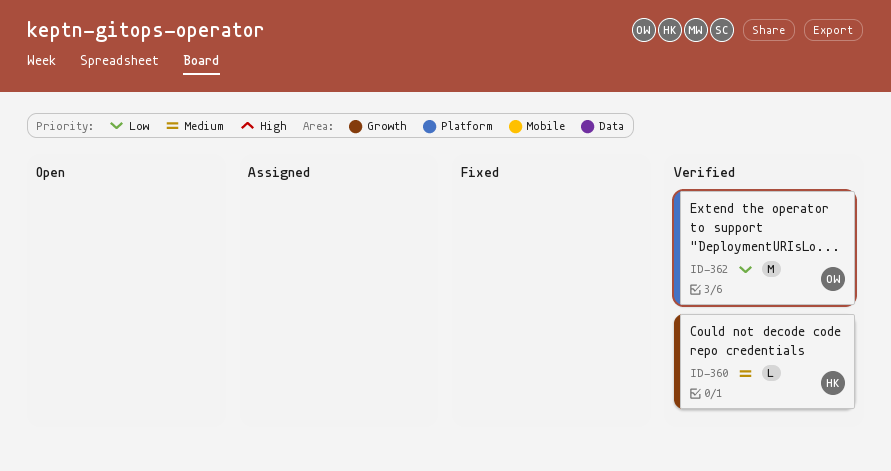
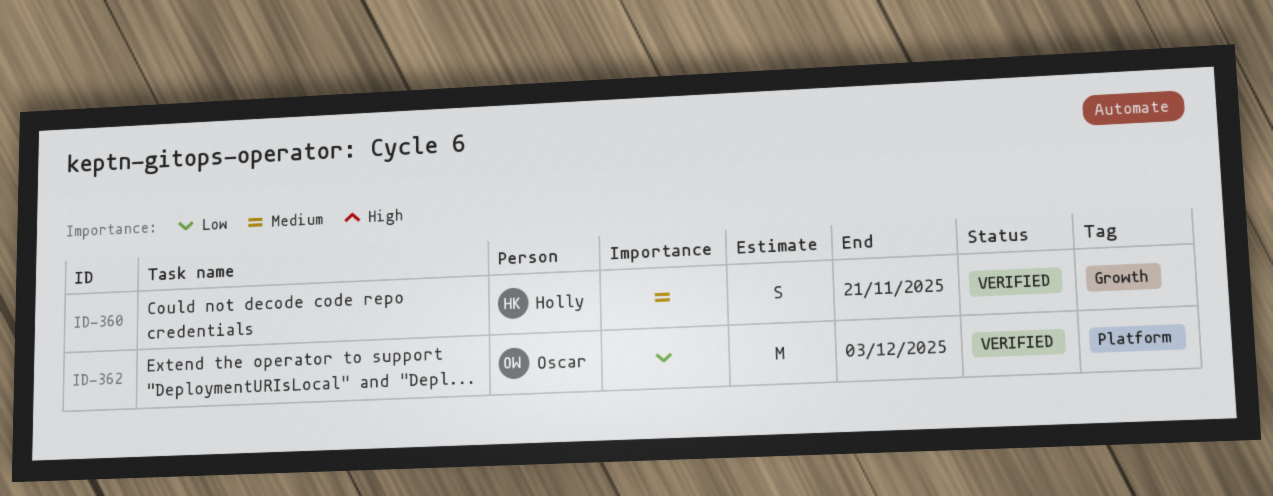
ID-360, estimate: L -> S

